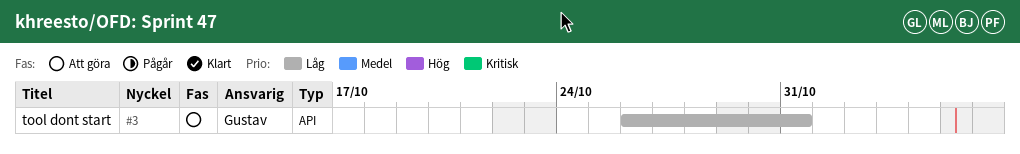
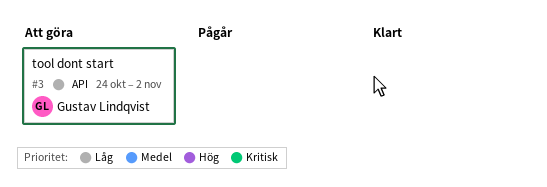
#3, start: Oct 26 -> Oct 24
#3, due: Oct 31 -> Nov 2

